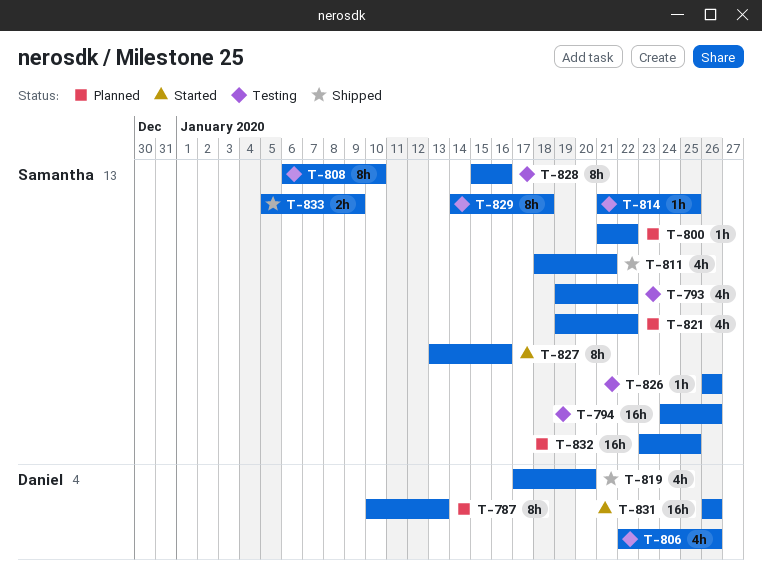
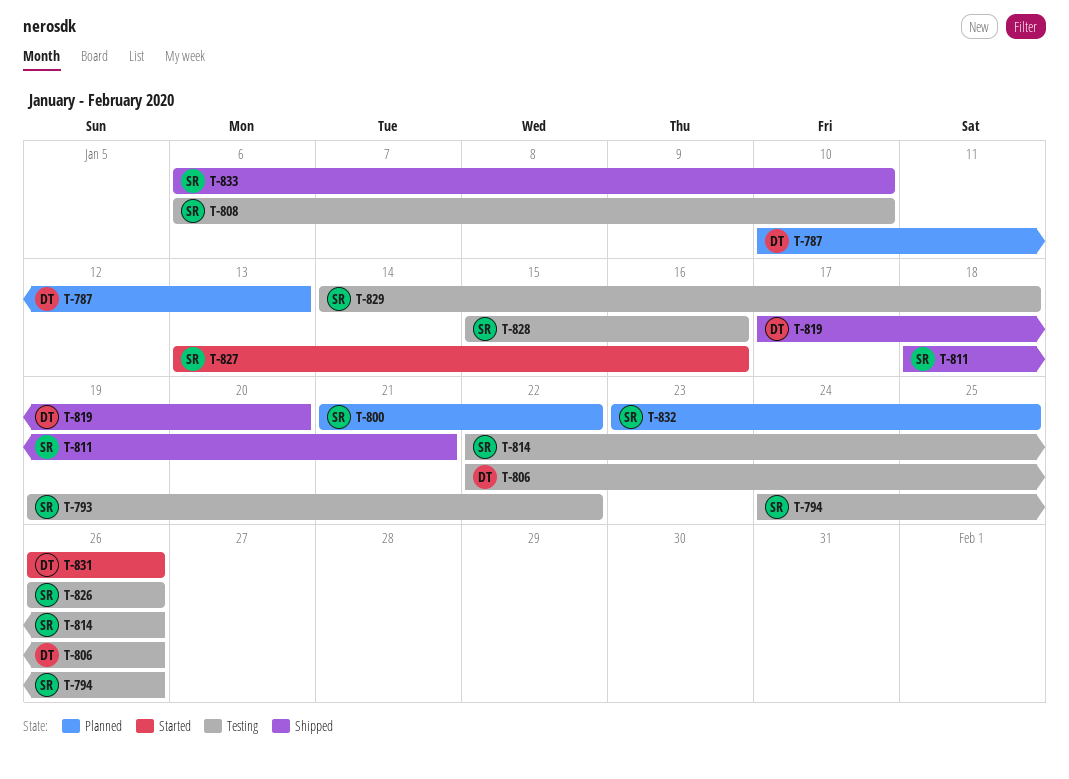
T-814, start: Jan 21 -> Jan 22
T-814, due: Jan 25 -> Jan 26
T-821: present -> none
T-833, start: Jan 5 -> Jan 6
T-833, due: Jan 9 -> Jan 10

